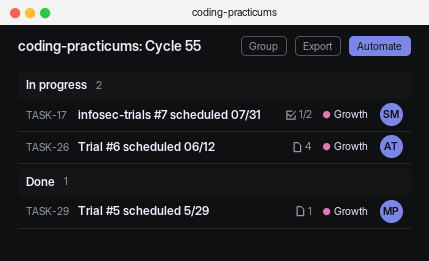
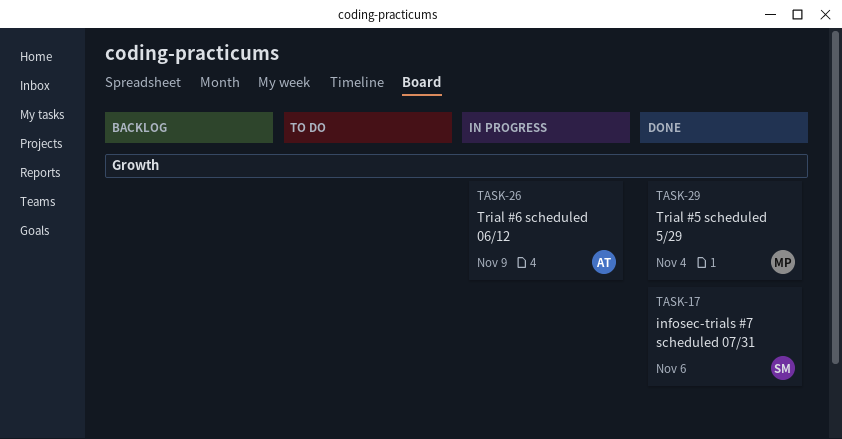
TASK-17, status: In progress -> Done

